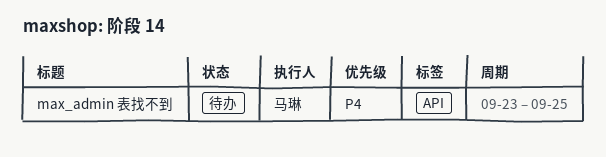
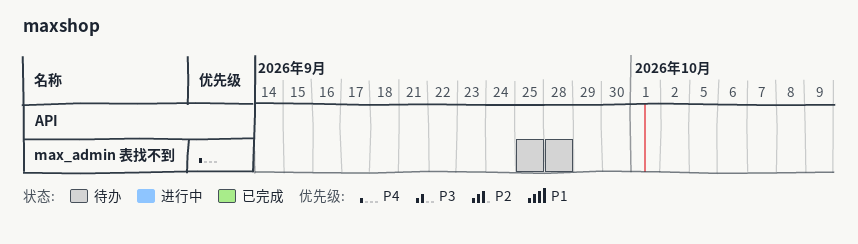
max_admin 表找不到, start: Sep 23 -> Sep 25
max_admin 表找不到, due: Sep 25 -> Sep 28

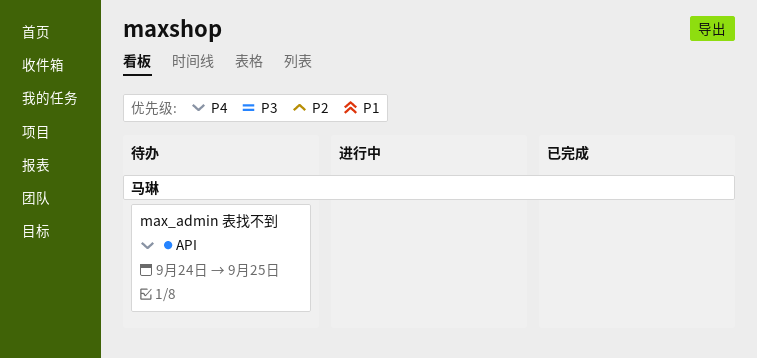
max_admin 表找不到, start: Sep 25 -> Sep 24
max_admin 表找不到, due: Sep 28 -> Sep 25

